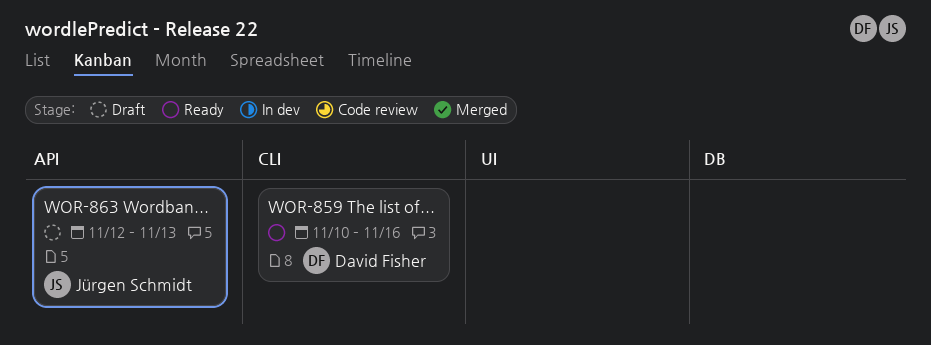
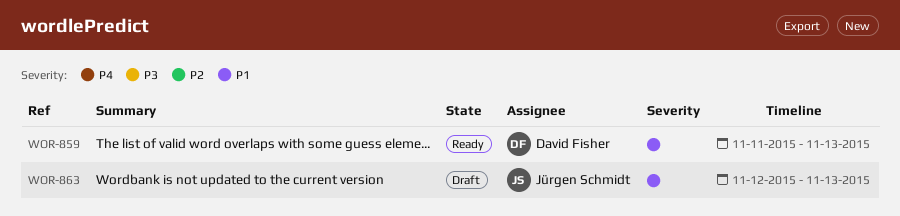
WOR-859, start: Nov 10 -> Nov 11
WOR-859, due: Nov 16 -> Nov 13

